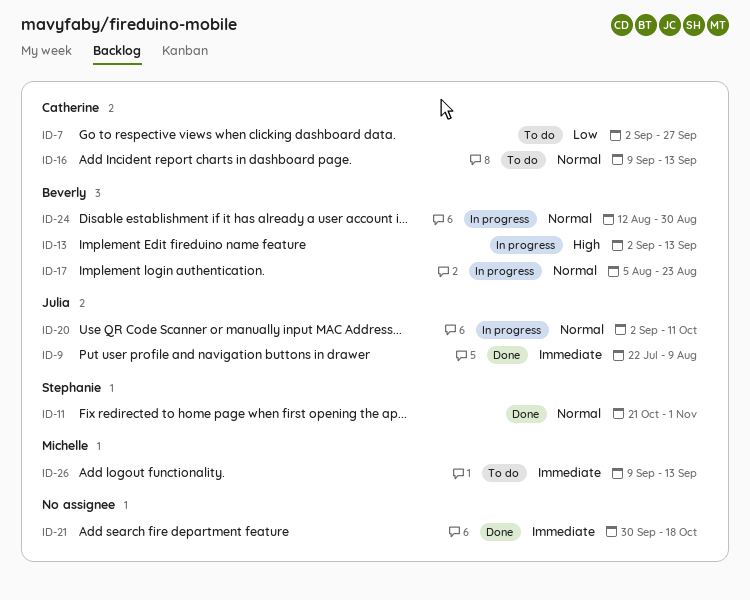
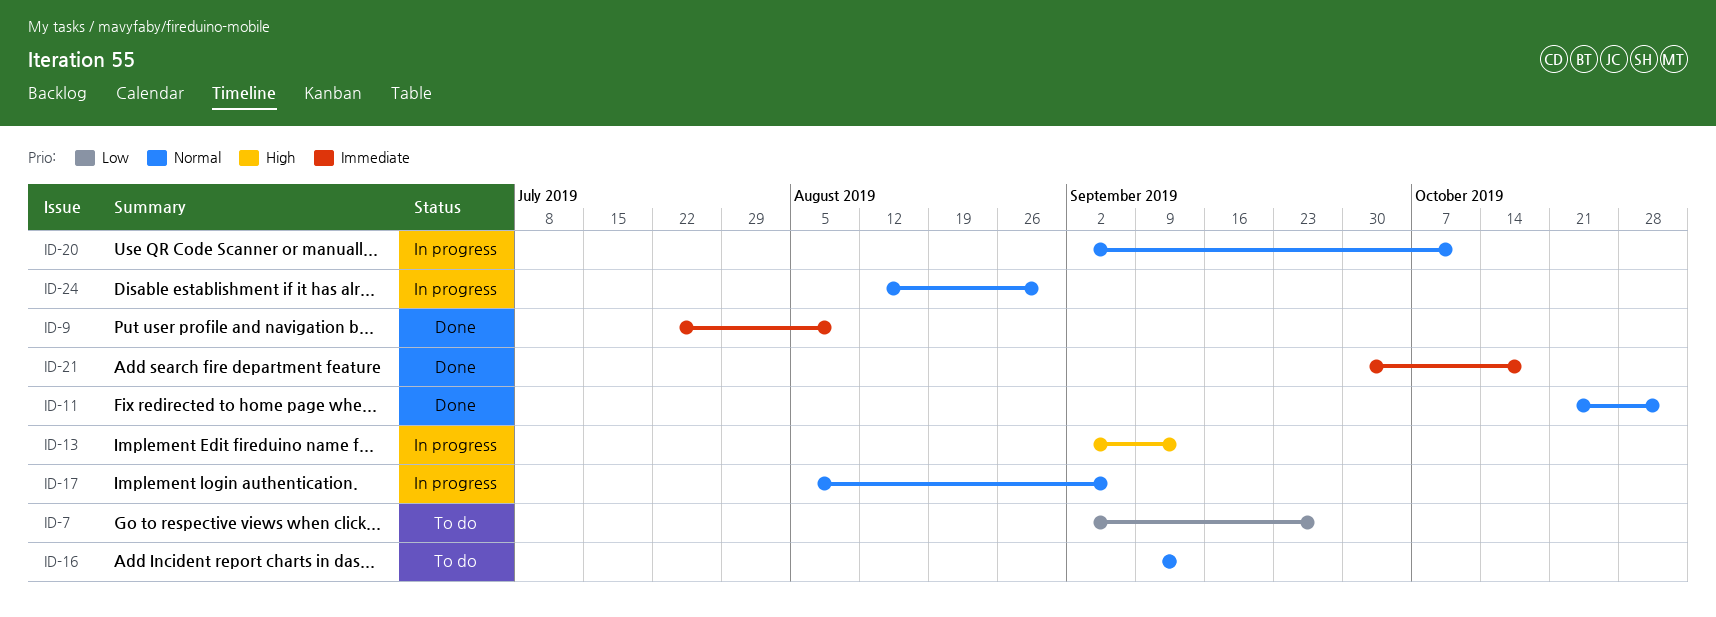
ID-17, due: Aug 23 -> Sep 6
ID-26: present -> none

